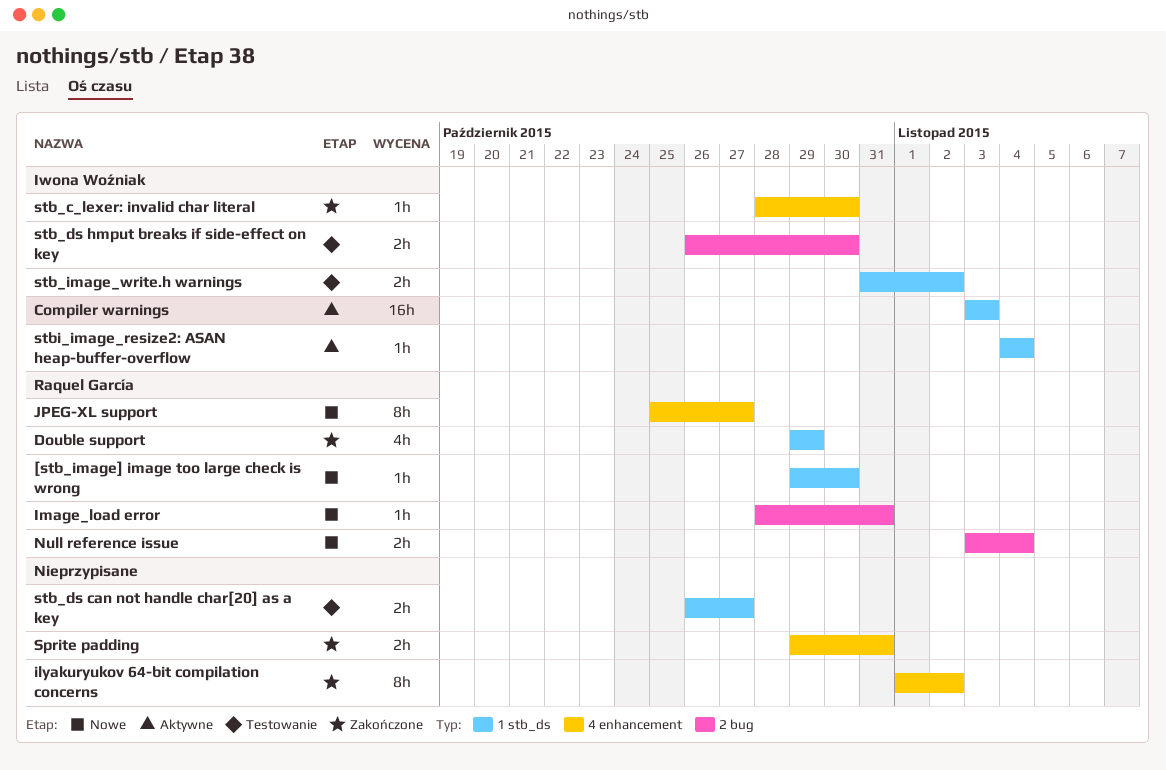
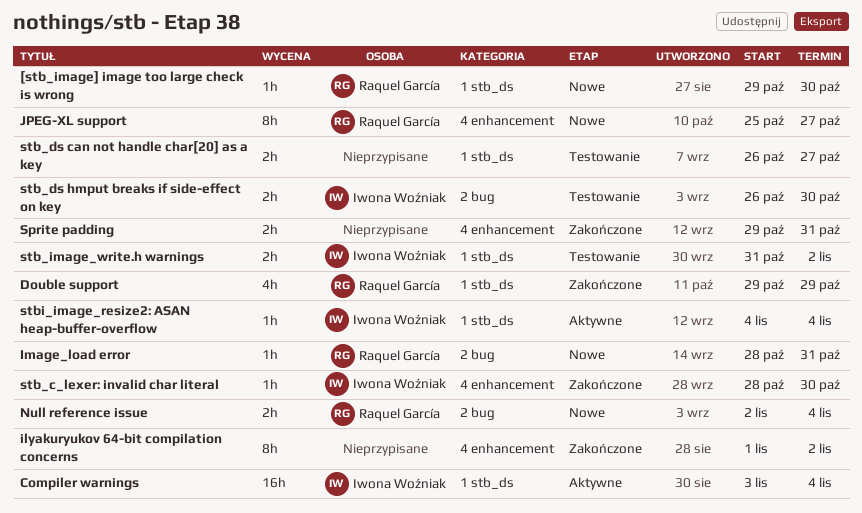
Compiler warnings, due: Nov 3 -> Nov 4
Null reference issue, start: Nov 3 -> Nov 2

